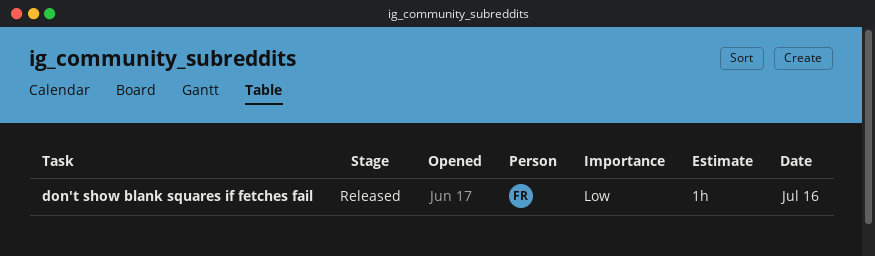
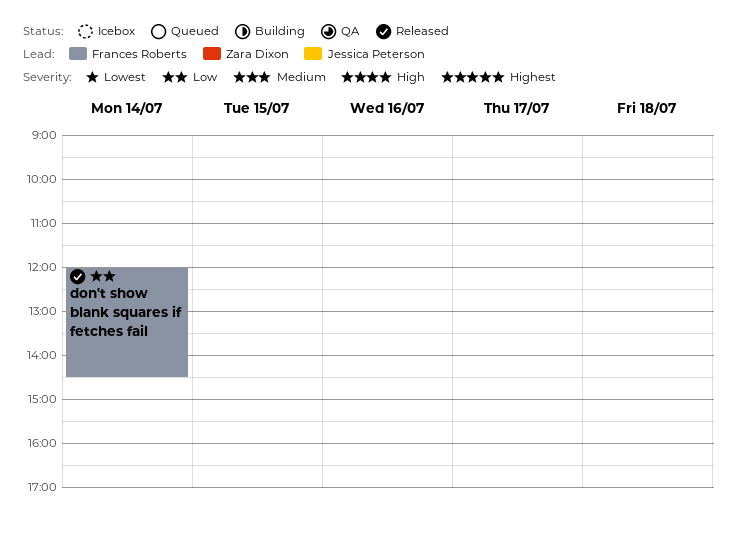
don't show blank squares if fetches fail, day: Jul 16 -> Jul 14

